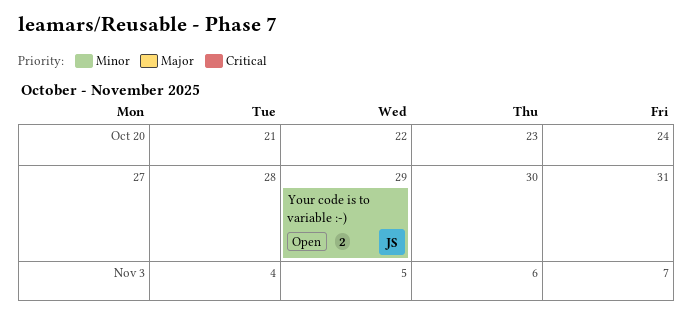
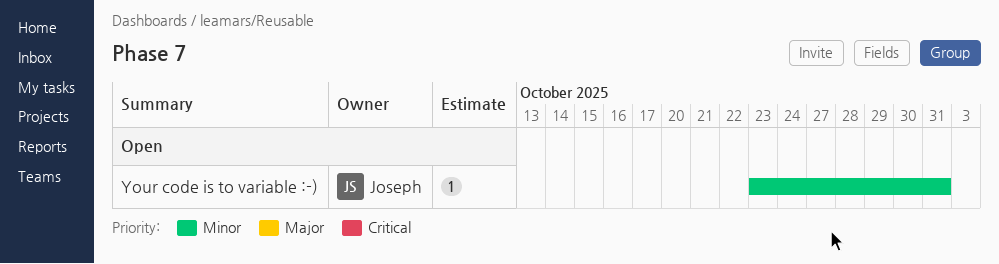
Your code is to variable :-), estimate: 2 -> 1
Your code is to variable :-), due: Oct 29 -> Oct 31

